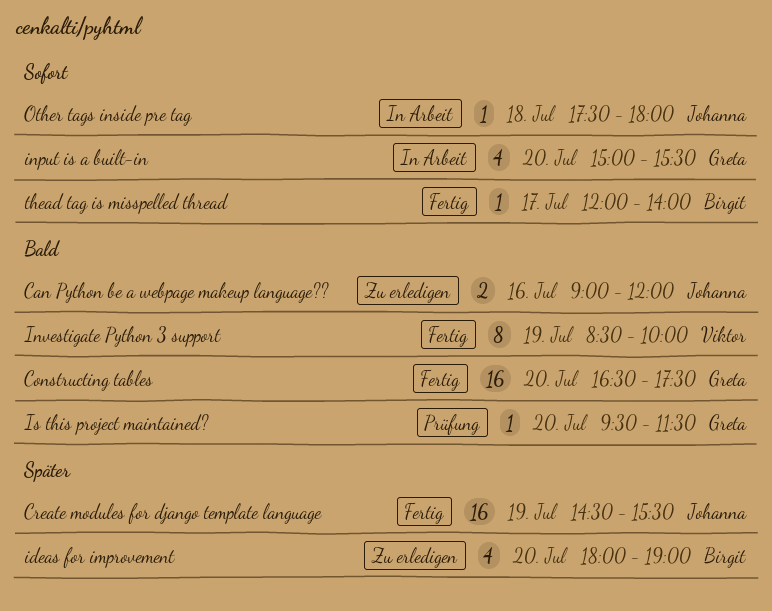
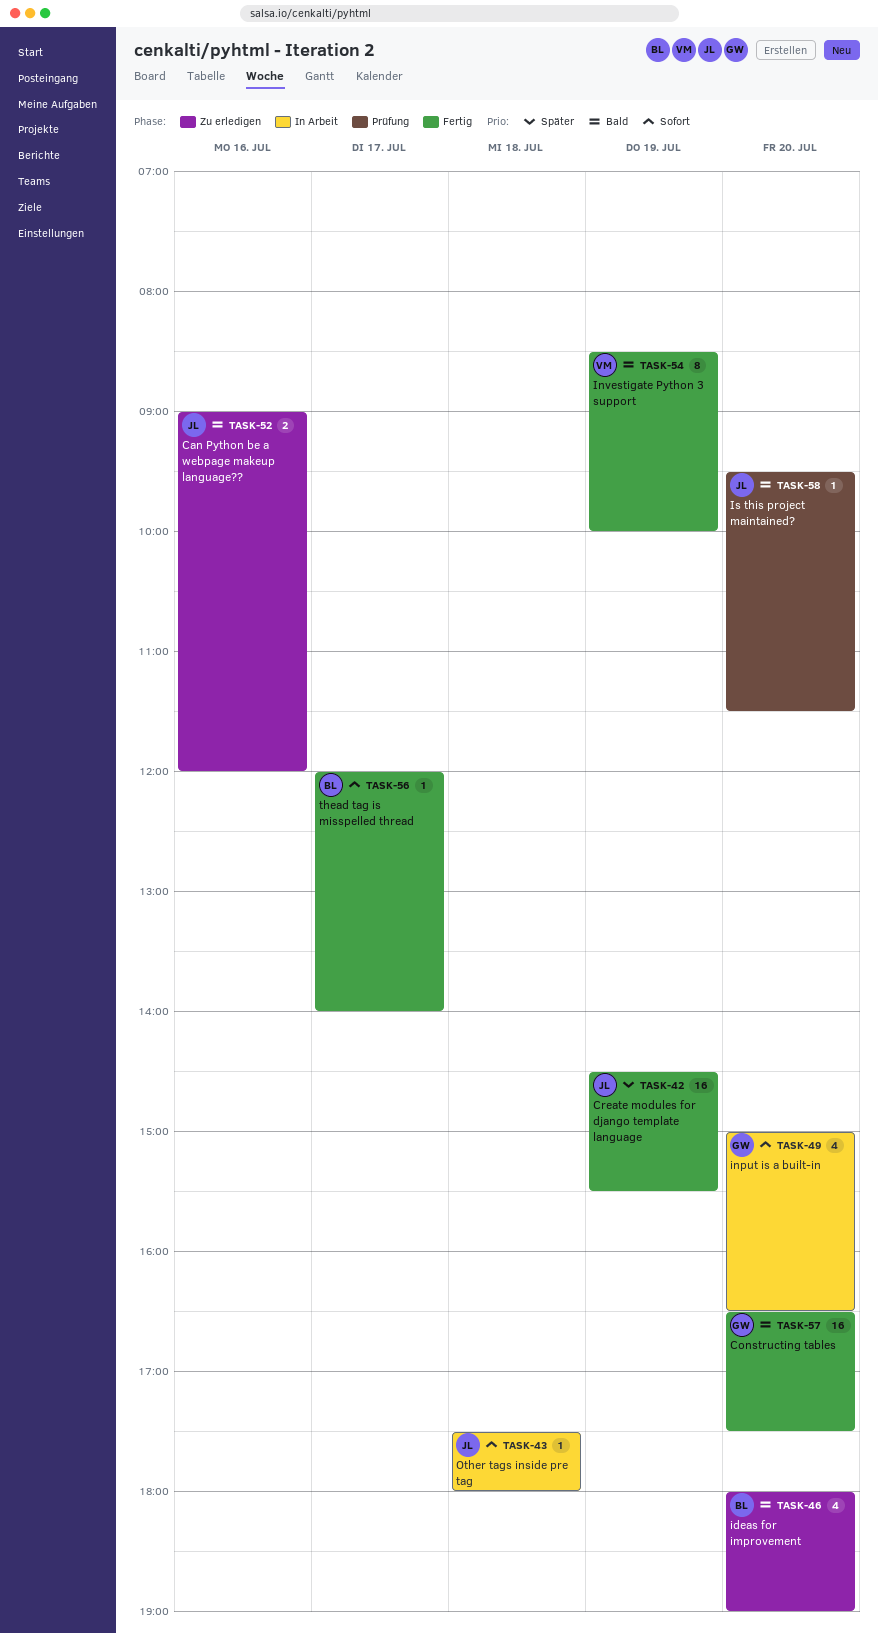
ideas for improvement, priority: Später -> Bald
input is a built-in, ends: 15:30 -> 16:30
Is this project maintained?, owner: Greta -> Johanna

